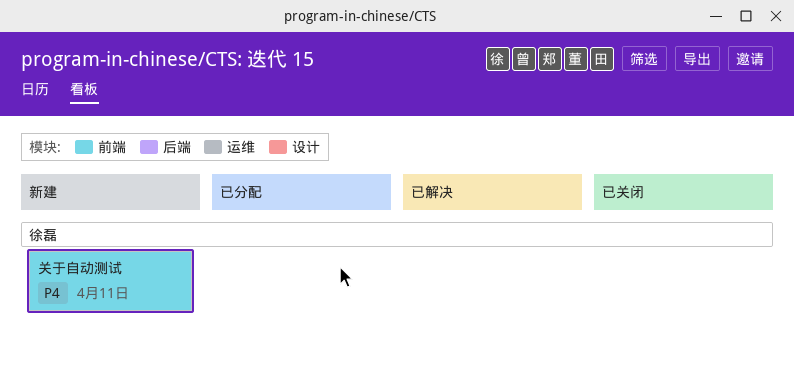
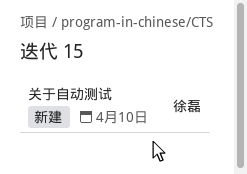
关于自动测试, due: Apr 11 -> Apr 10

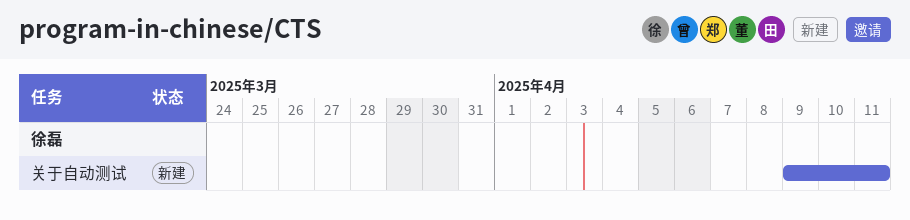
关于自动测试, due: Apr 10 -> Apr 11

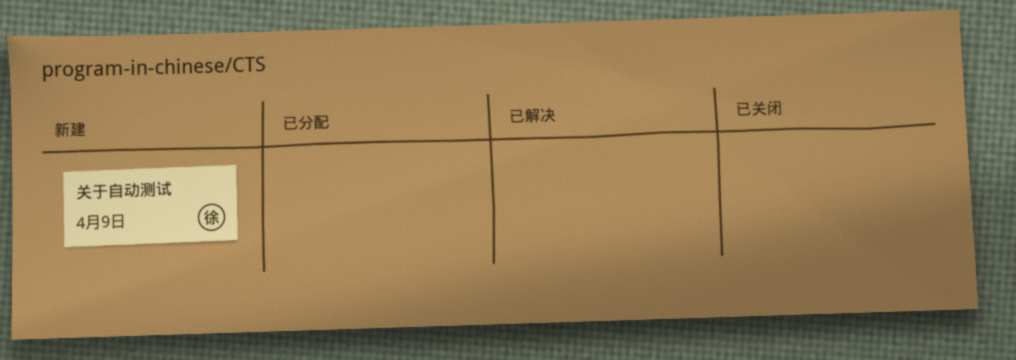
关于自动测试, due: Apr 11 -> Apr 9

